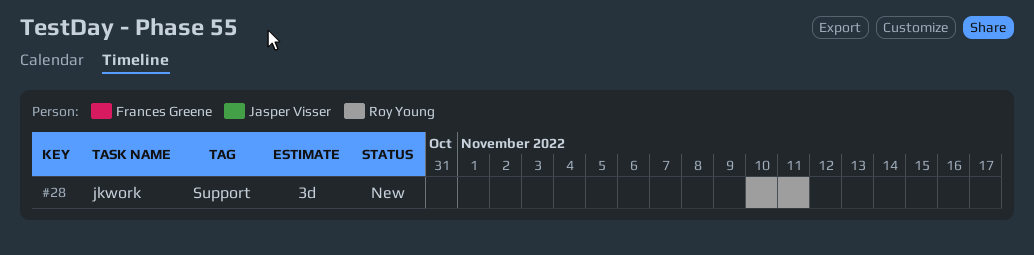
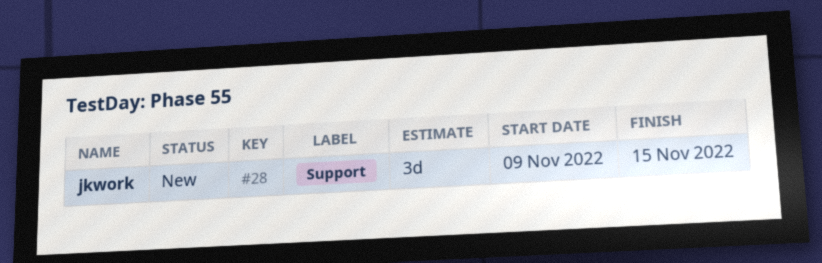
#28, start: Nov 10 -> Nov 9
#28, due: Nov 11 -> Nov 15

